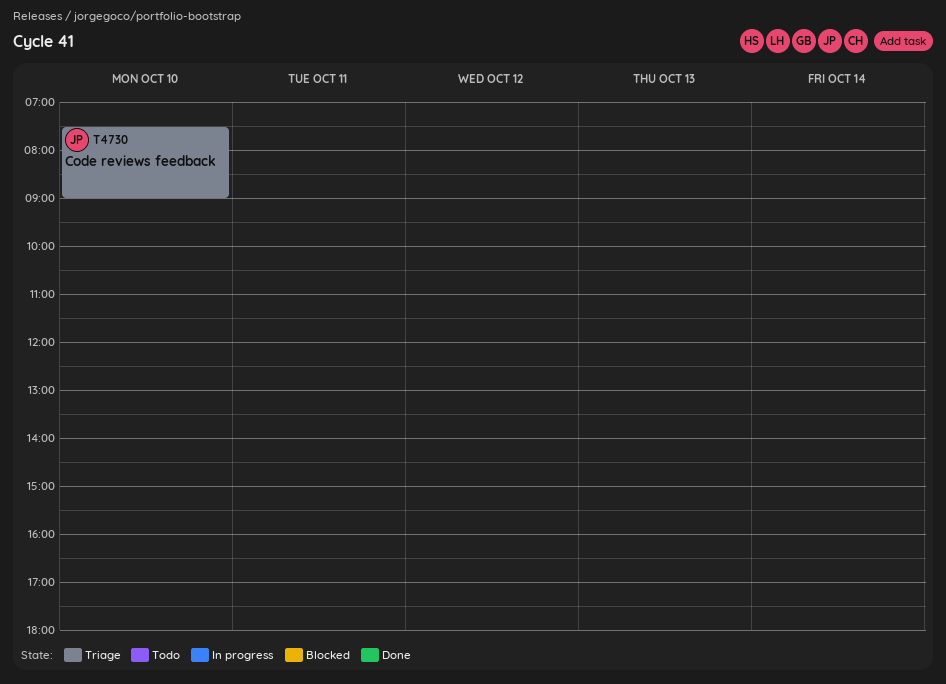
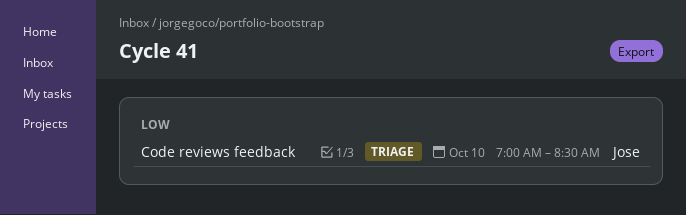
Code reviews feedback, begins: 07:30 -> 07:00
Code reviews feedback, ends: 09:00 -> 08:30

